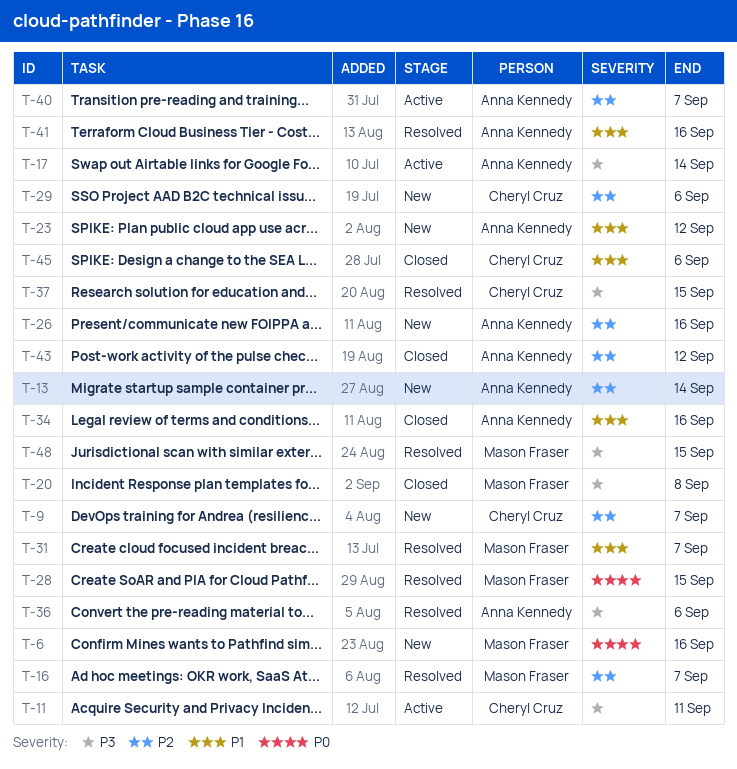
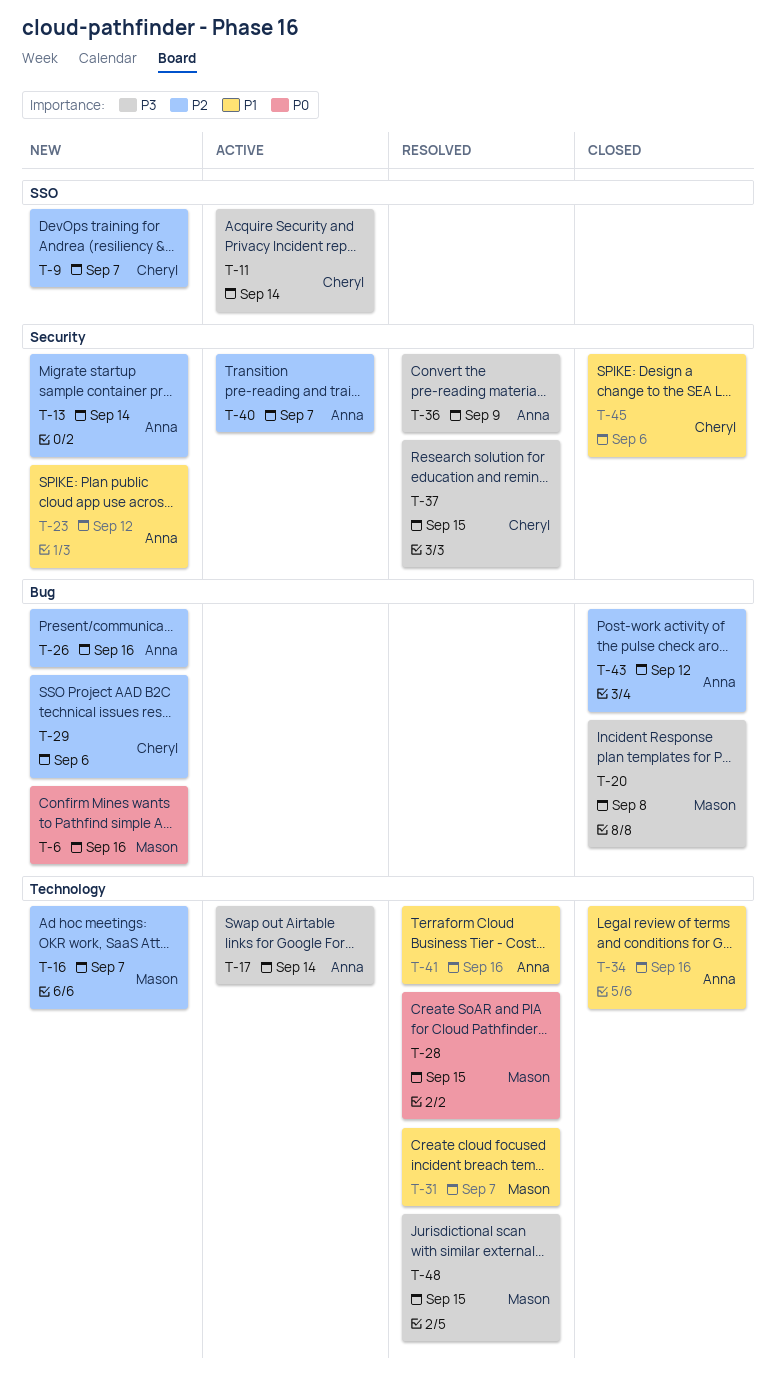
T-11, due: Sep 11 -> Sep 14
T-16, status: Resolved -> New
T-36, due: Sep 6 -> Sep 9

